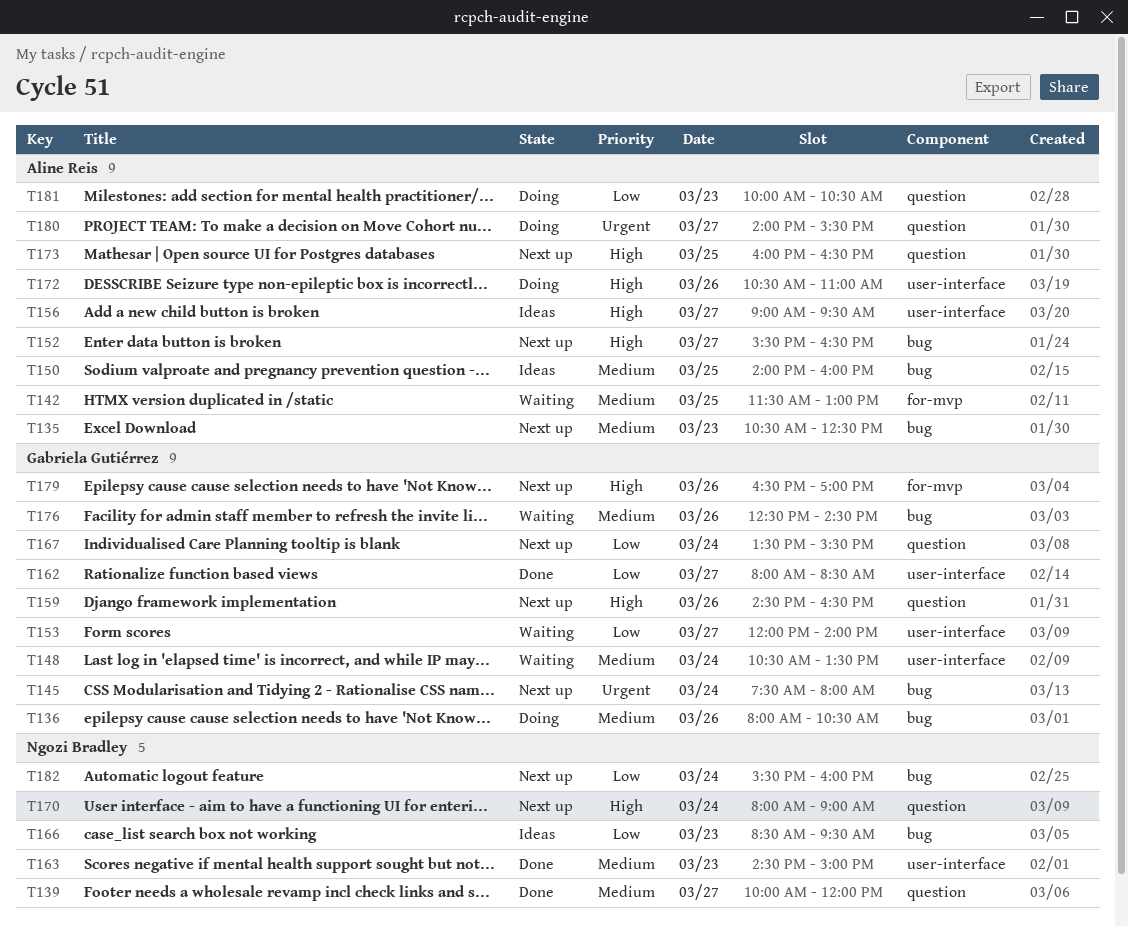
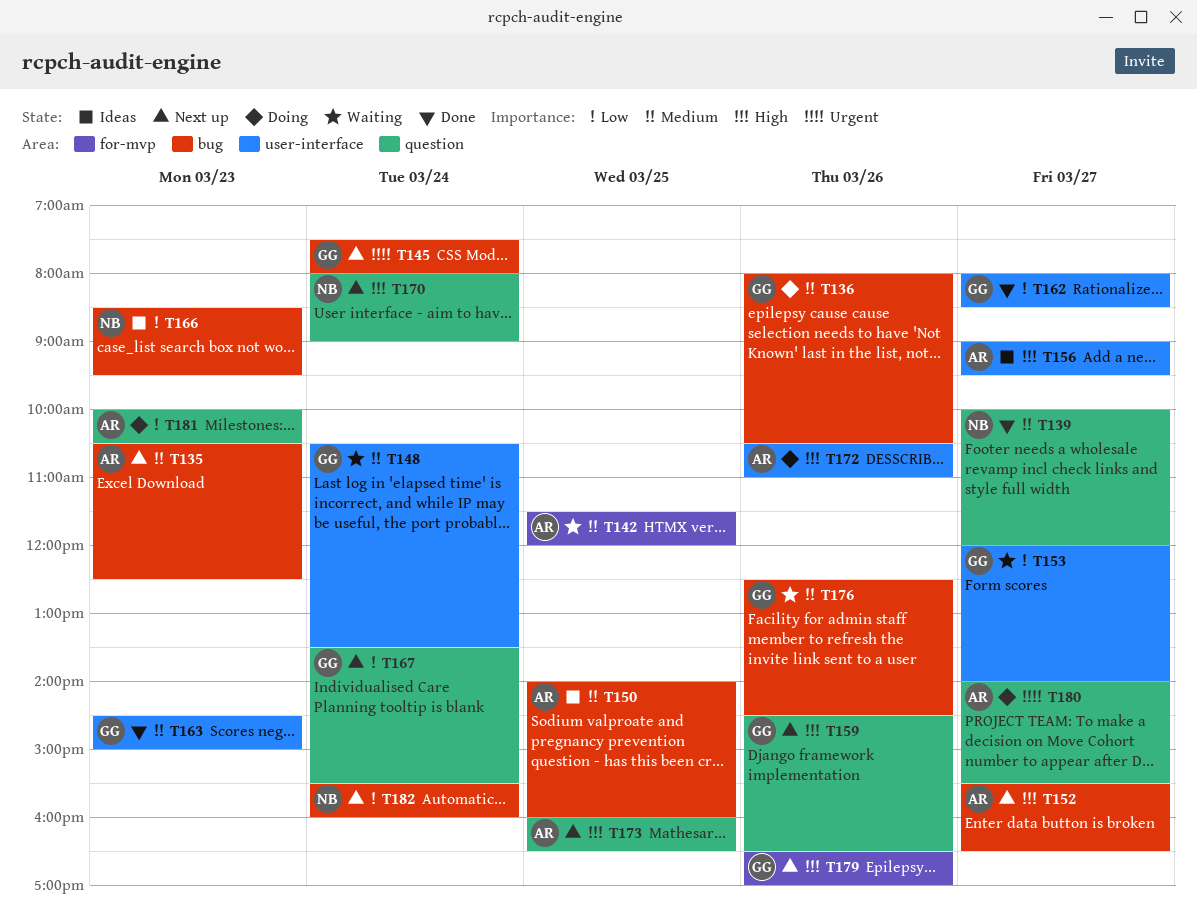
T142, ends: 13:00 -> 12:00
T163, owner: Ngozi Bradley -> Gabriela Gutiérrez

